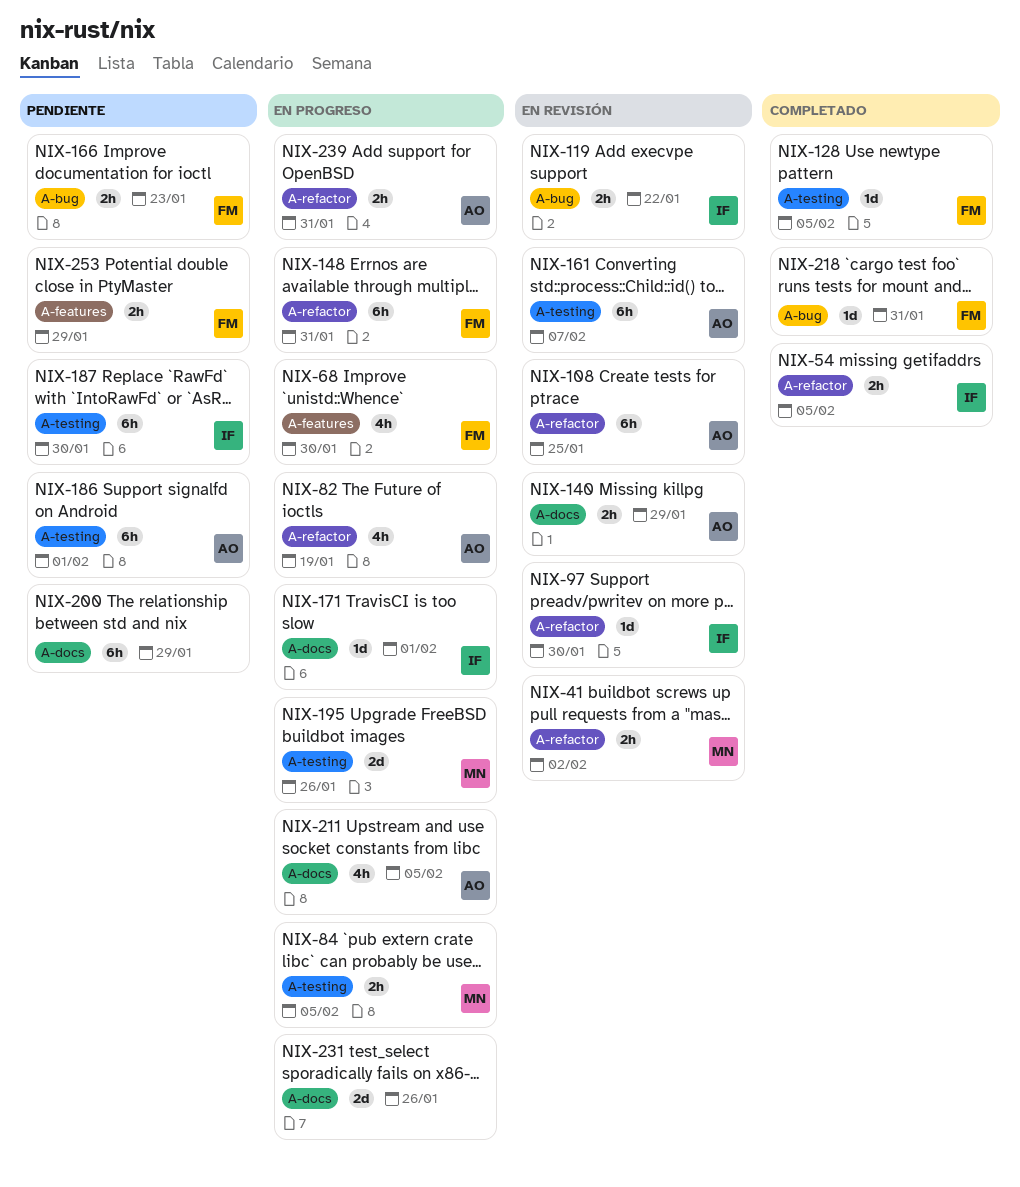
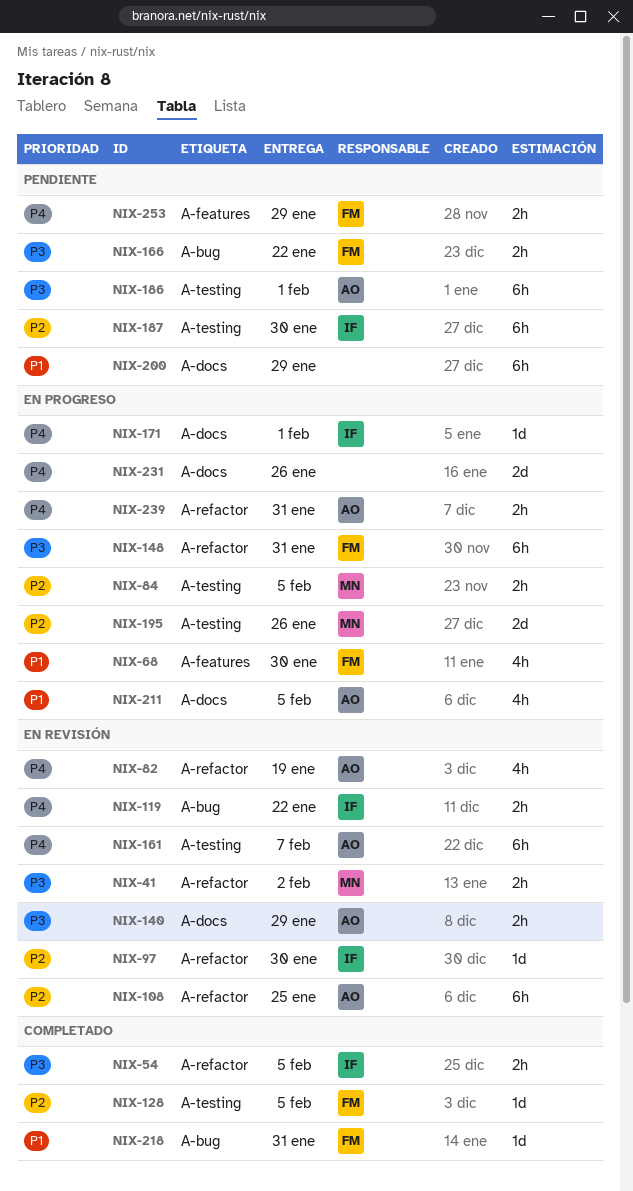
NIX-82, status: En progreso -> En revisión
NIX-166, due: Jan 23 -> Jan 22

